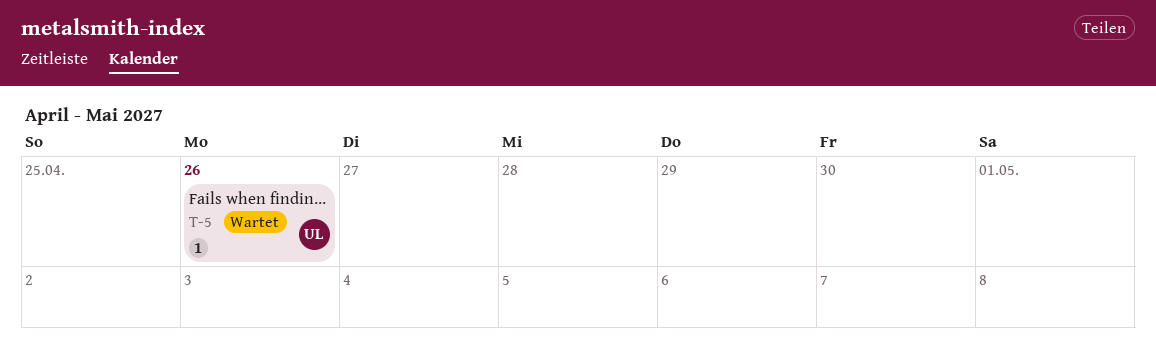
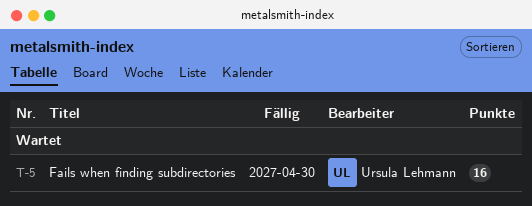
T-5, estimate: 1 -> 16
T-5, due: Apr 26 -> Apr 30

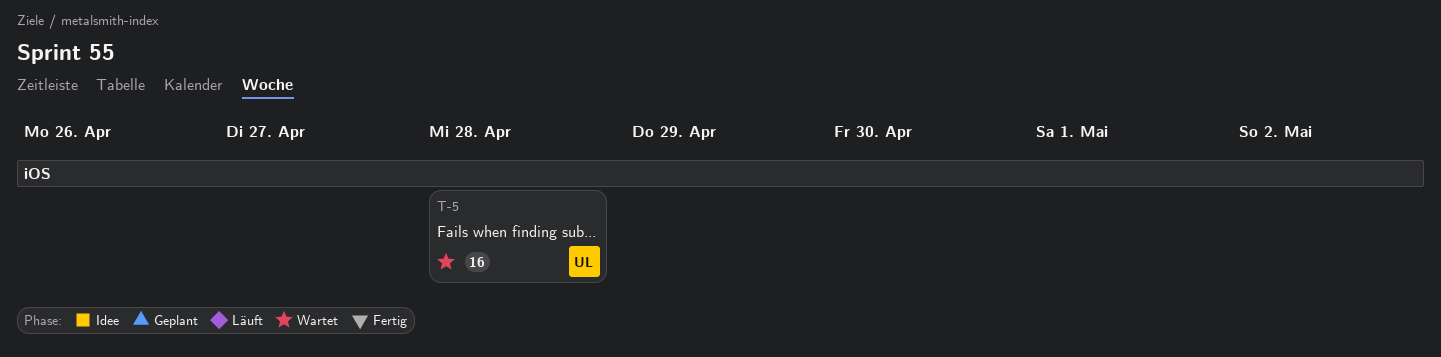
T-5, due: Apr 30 -> Apr 28

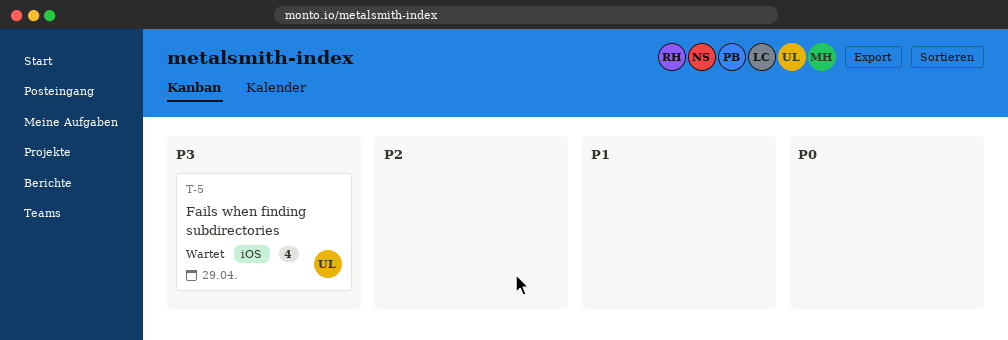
T-5, estimate: 16 -> 4
T-5, due: Apr 28 -> Apr 29

